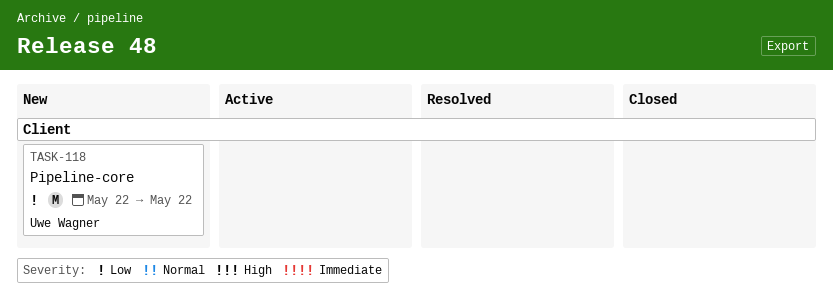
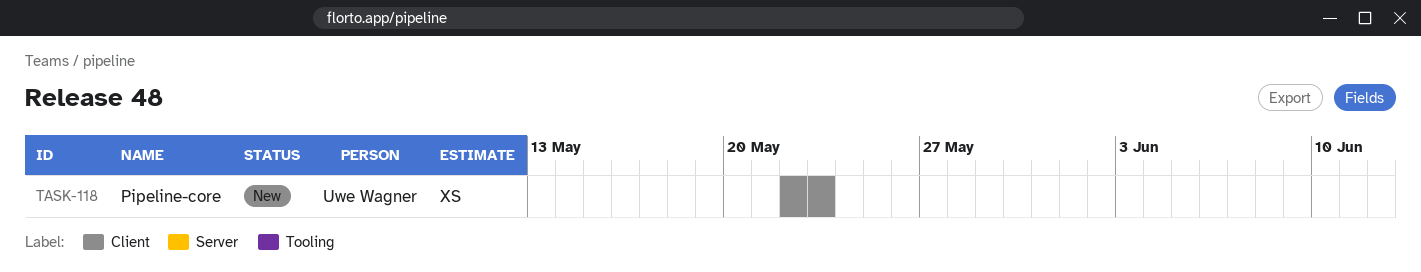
TASK-118, estimate: M -> XS
TASK-118, due: May 22 -> May 23

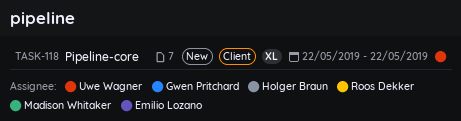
TASK-118, estimate: XS -> XL
TASK-118, due: May 23 -> May 22

